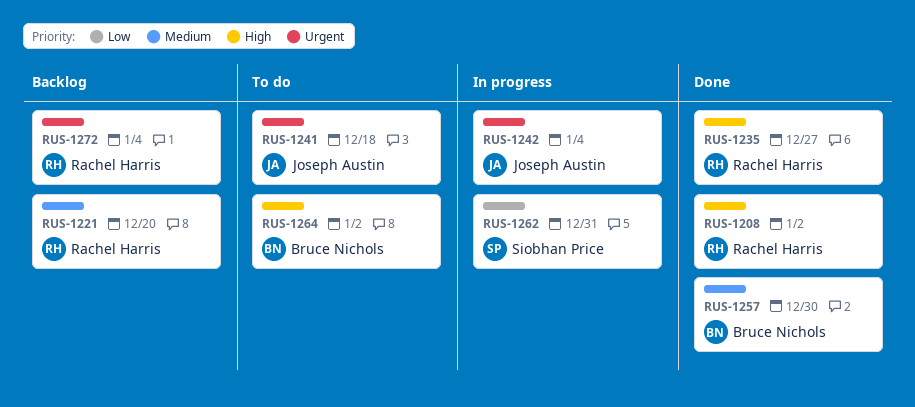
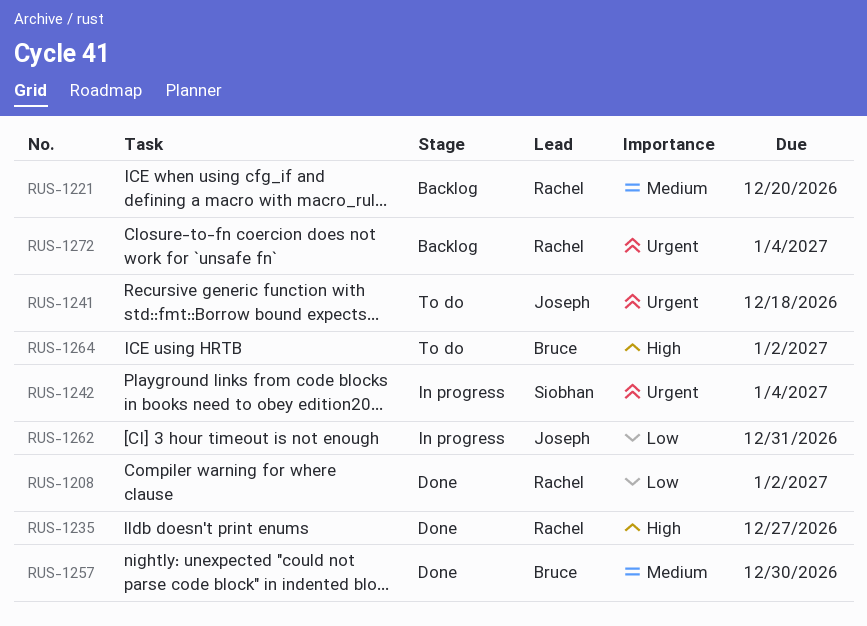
RUS-1208, priority: High -> Low
RUS-1242, owner: Joseph Austin -> Siobhan Price
RUS-1262, owner: Siobhan Price -> Joseph Austin

